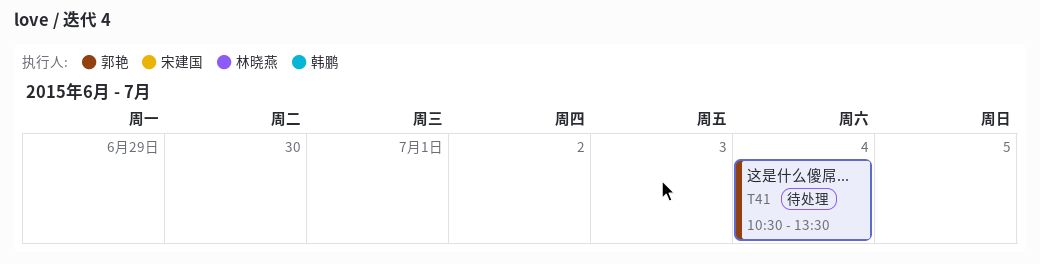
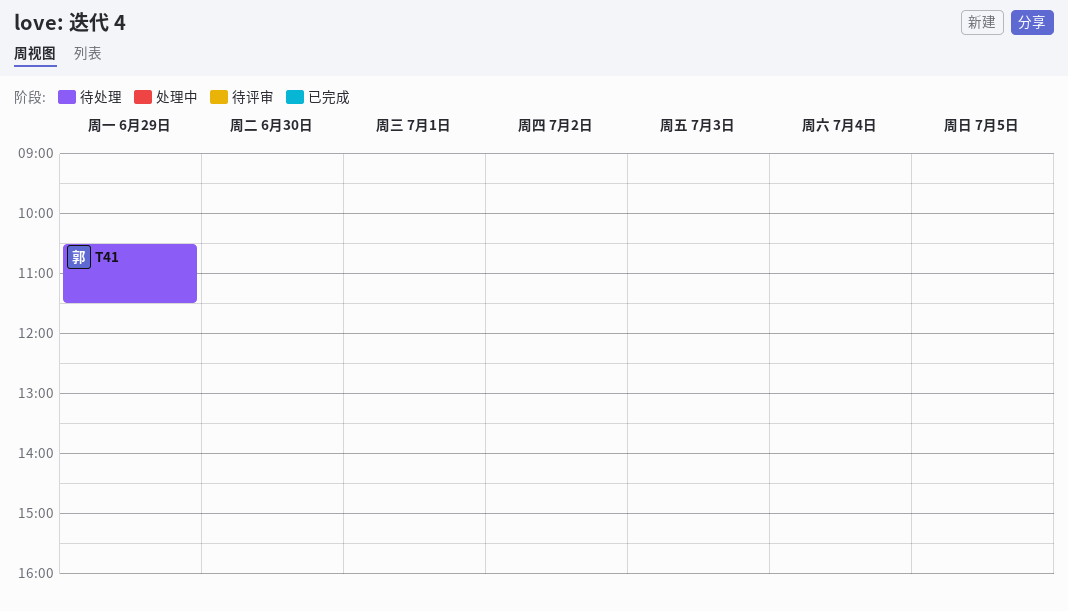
T41, day: Jul 4 -> Jun 29
T41, ends: 13:30 -> 11:30

